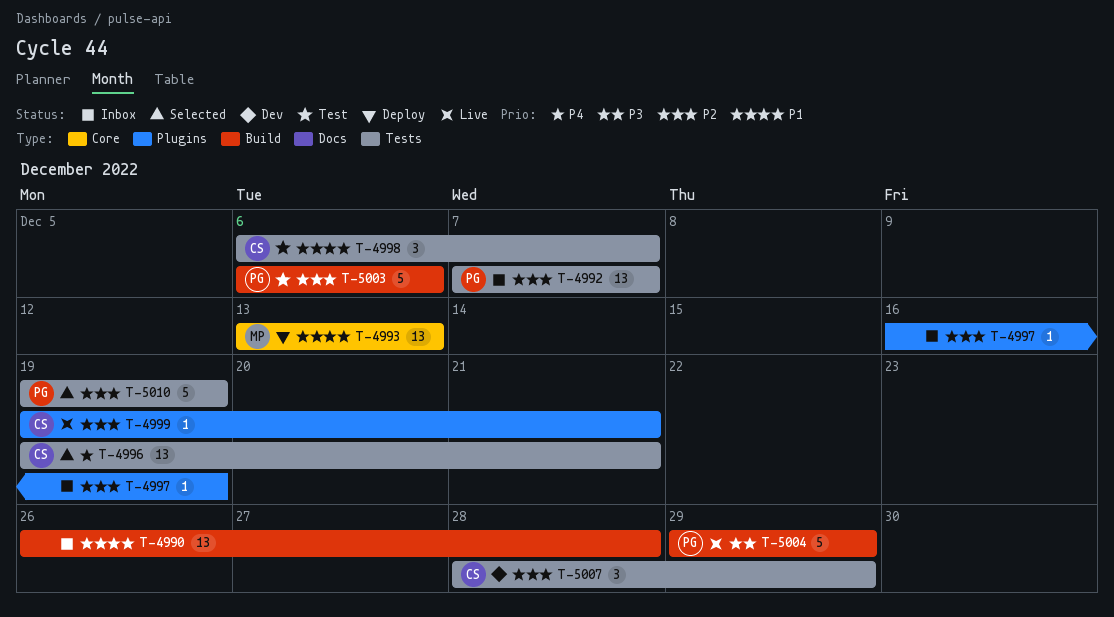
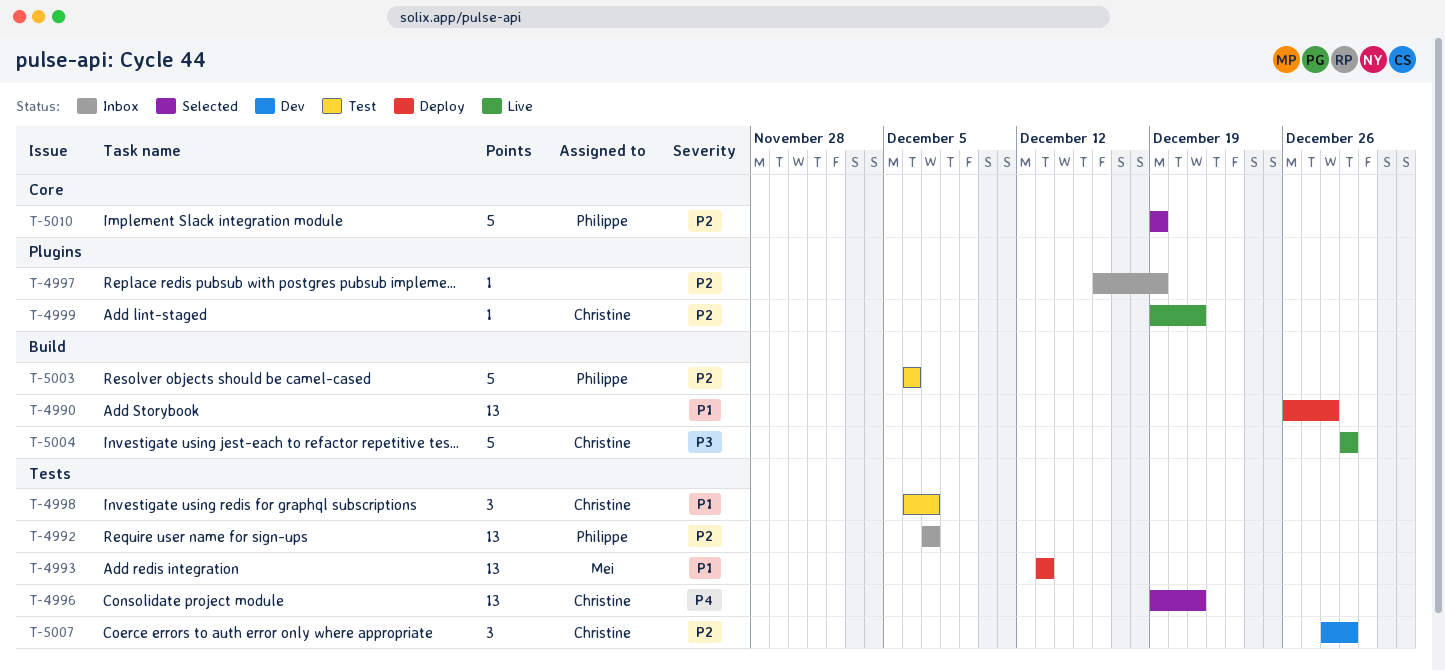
T-4990, status: Inbox -> Deploy
T-4993, label: Core -> Tests
T-5004, owner: Philippe -> Christine
T-5010, label: Tests -> Core

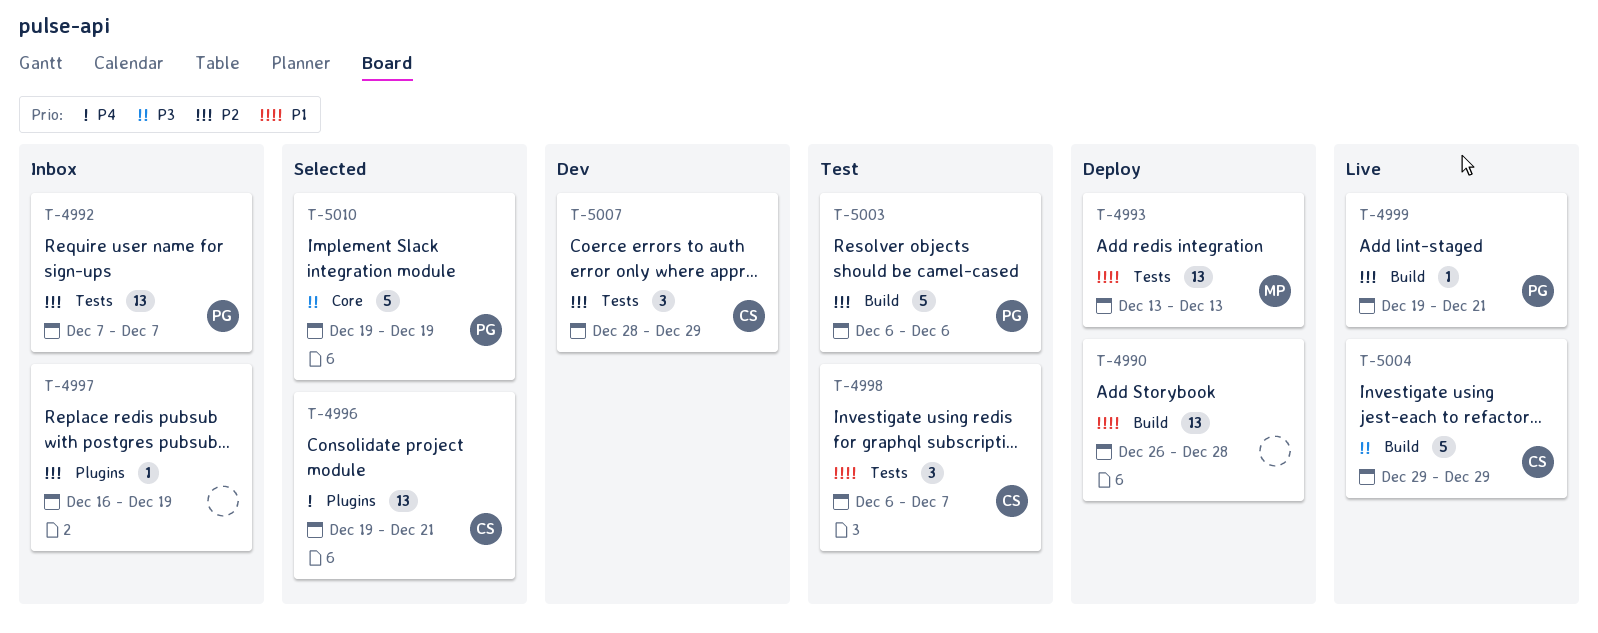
T-4996, label: Tests -> Plugins
T-4999, owner: Christine -> Philippe
T-4999, label: Plugins -> Build
T-5010, priority: P2 -> P3

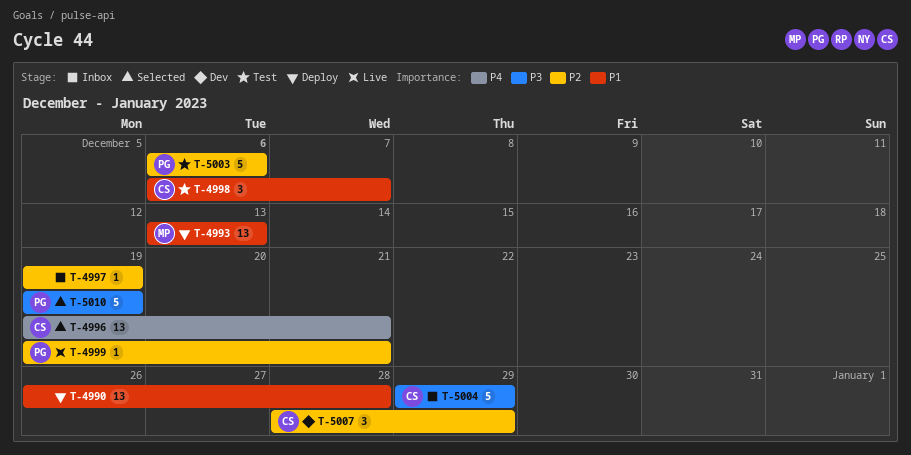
T-4992: present -> none
T-4997, start: Dec 16 -> Dec 19
T-5004, status: Live -> Inbox

